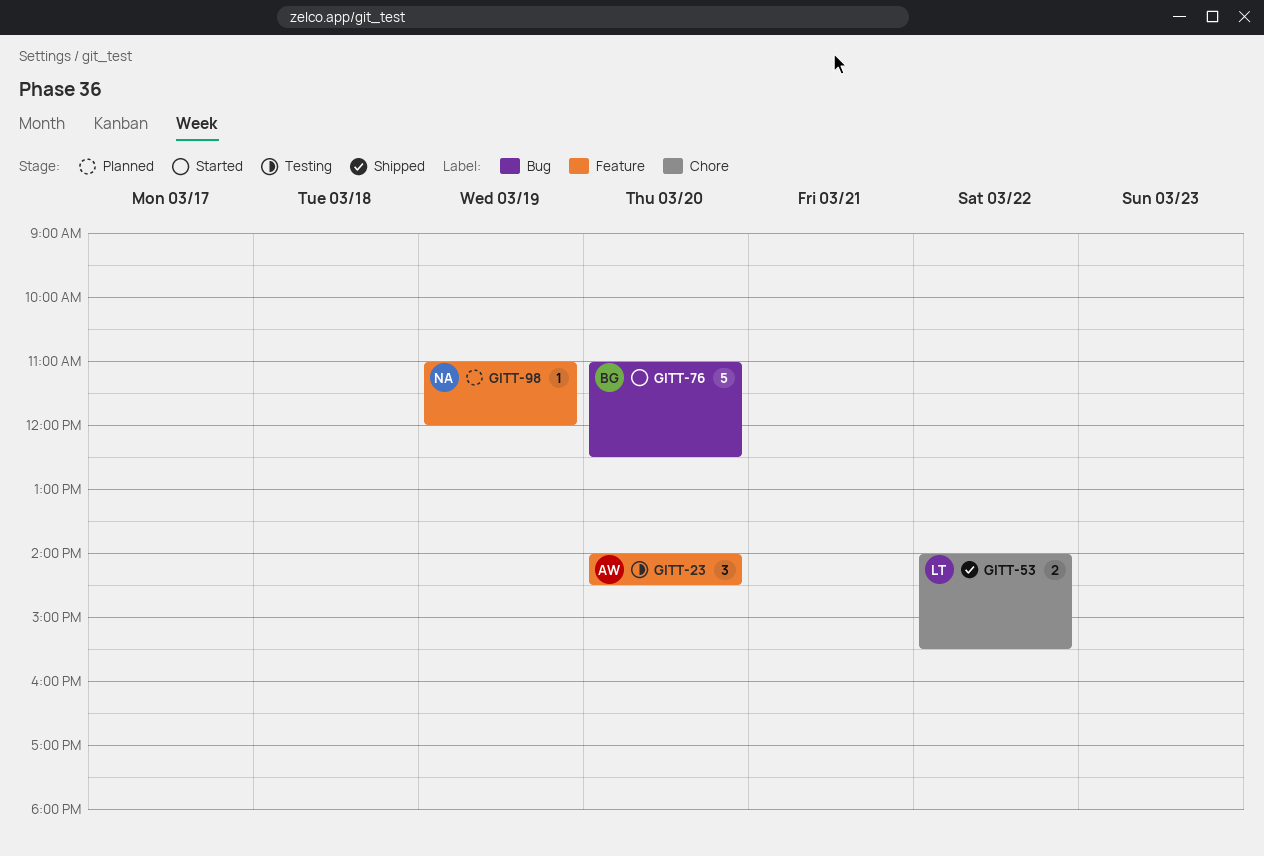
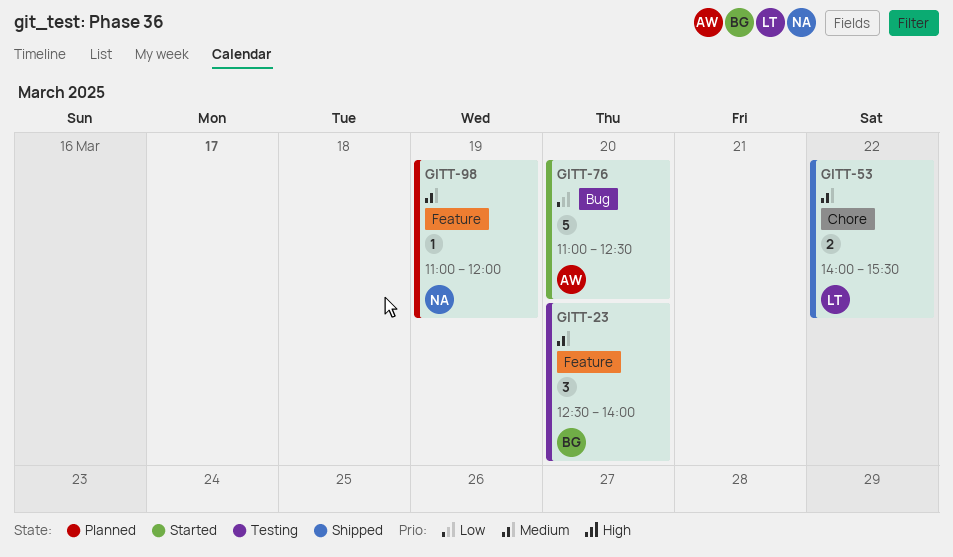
GITT-23, owner: AW -> BG
GITT-23, begins: 14:00 -> 12:30
GITT-23, ends: 14:30 -> 14:00
GITT-76, owner: BG -> AW

